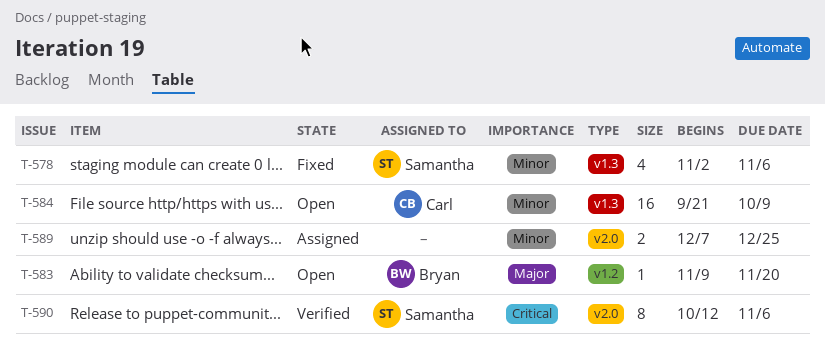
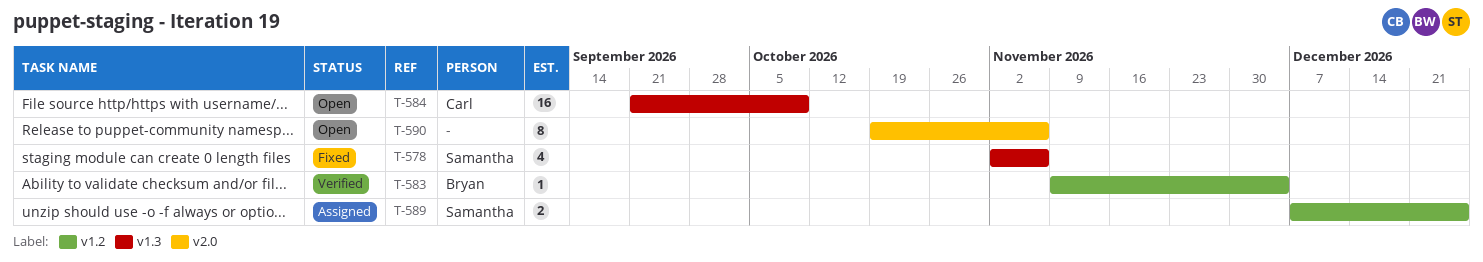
T-583, status: Open -> Verified
T-583, due: Nov 20 -> Dec 4
T-589, owner: none -> Samantha
T-589, label: v2.0 -> v1.2
T-590, status: Verified -> Open
T-590, owner: Samantha -> none
T-590, start: Oct 12 -> Oct 19

